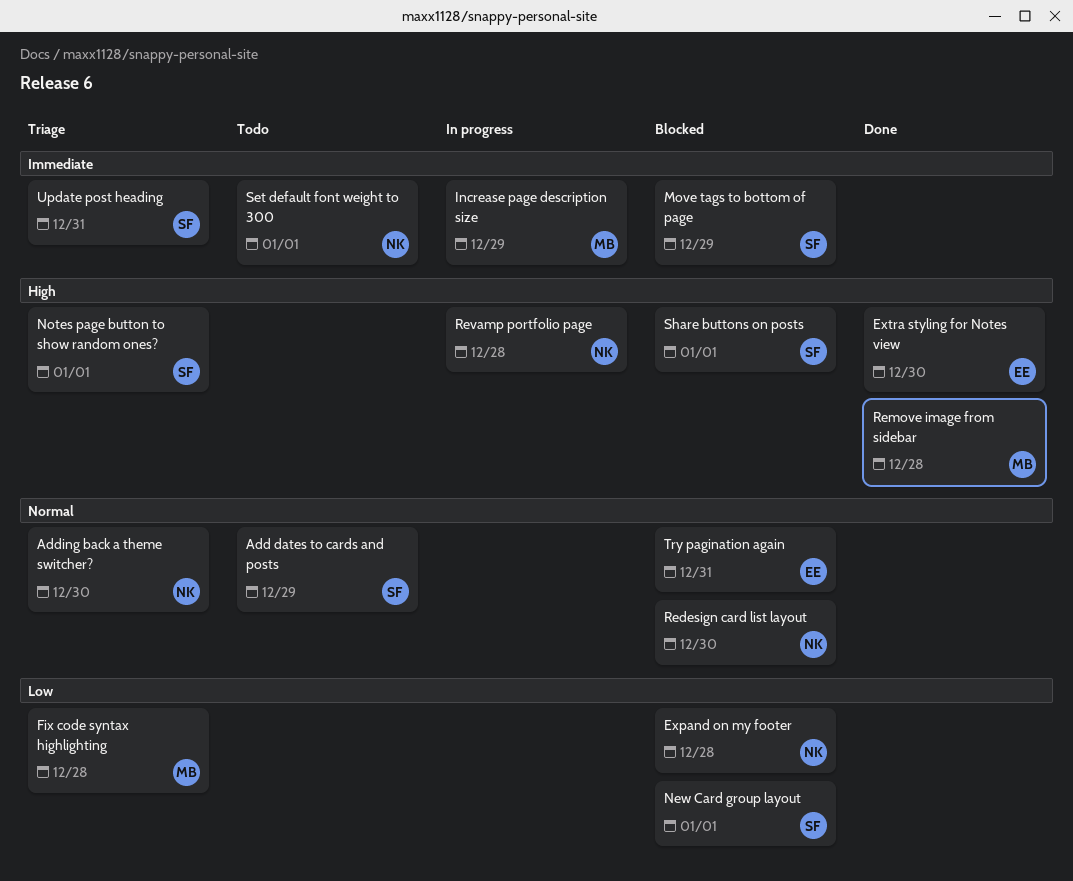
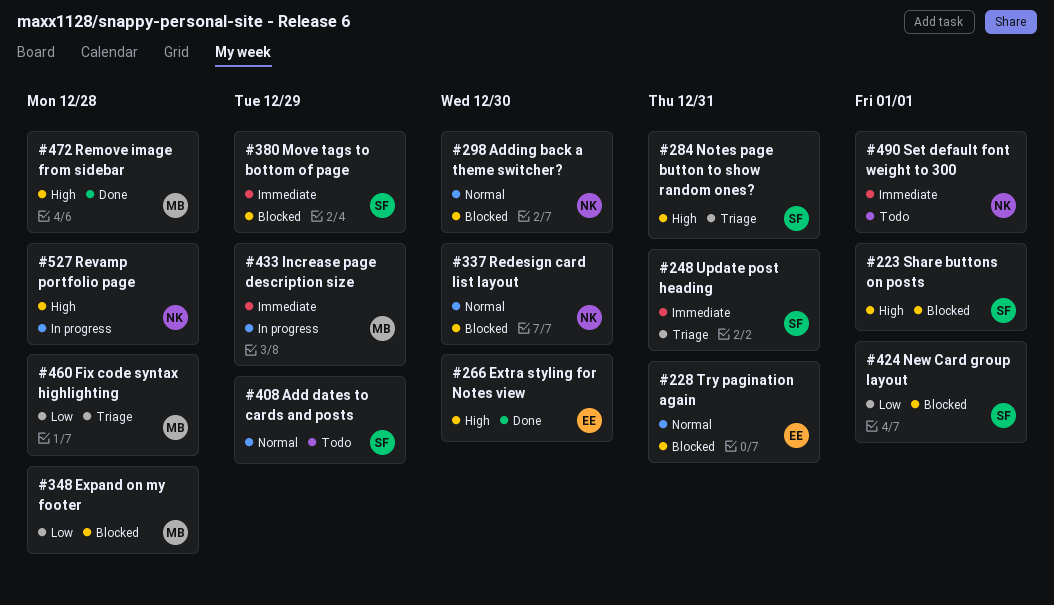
Adding back a theme switcher?, status: Triage -> Blocked
Expand on my footer, owner: NK -> MB
Notes page button to show random ones?, due: Jan 1 -> Dec 31

